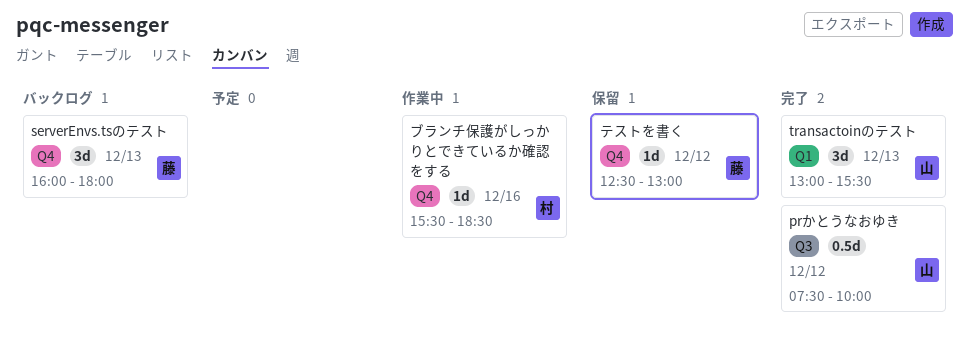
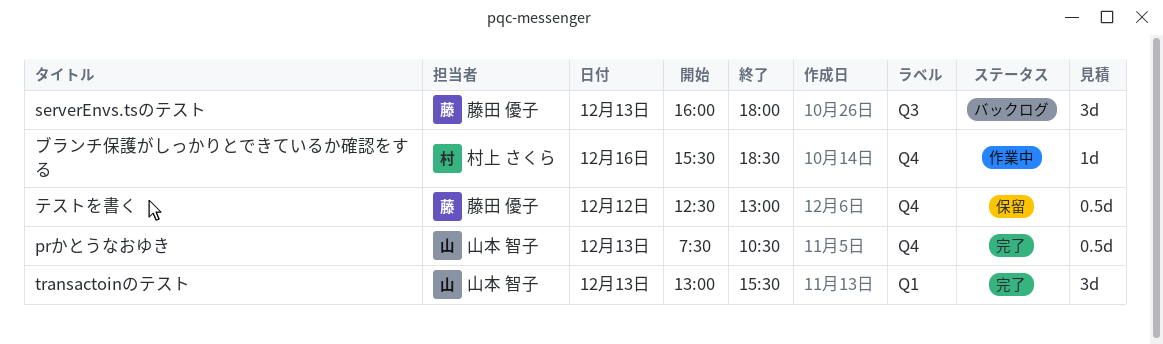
prかとうなおゆき, label: Q3 -> Q4
prかとうなおゆき, day: Dec 12 -> Dec 13
prかとうなおゆき, ends: 10:00 -> 10:30
serverEnvs.tsのテスト, label: Q4 -> Q3
テストを書く, estimate: 1d -> 0.5d

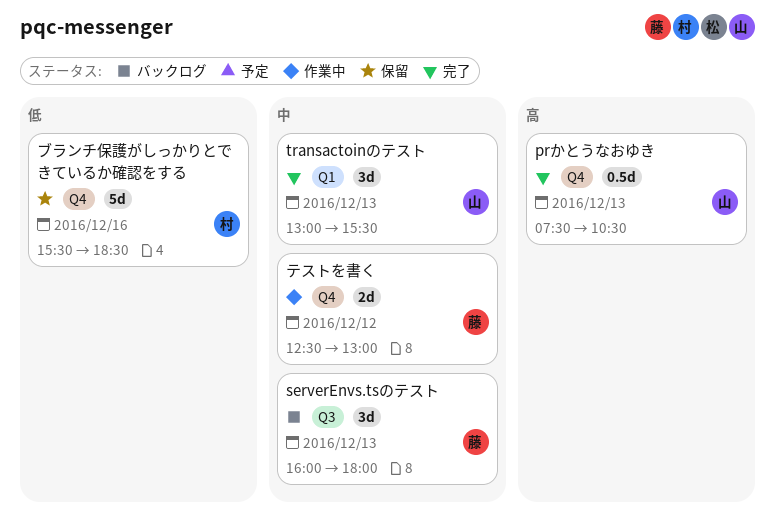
テストを書く, status: 保留 -> 作業中
テストを書く, estimate: 0.5d -> 2d
ブランチ保護がしっかりとできているか確認をする, status: 作業中 -> 保留
ブランチ保護がしっかりとできているか確認をする, estimate: 1d -> 5d

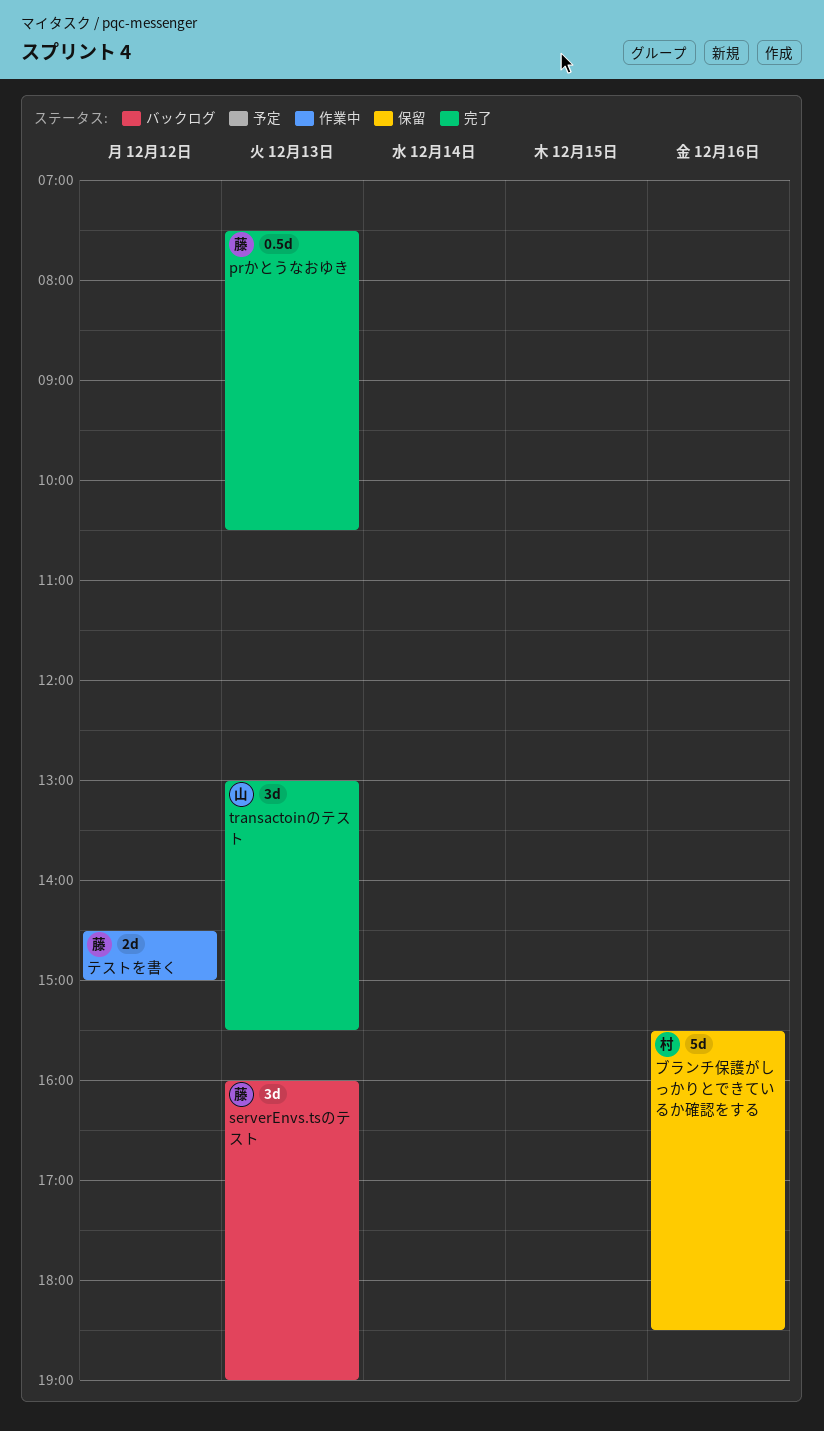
prかとうなおゆき, owner: 山 -> 藤
serverEnvs.tsのテスト, ends: 18:00 -> 19:00
テストを書く, begins: 12:30 -> 14:30
テストを書く, ends: 13:00 -> 15:00

